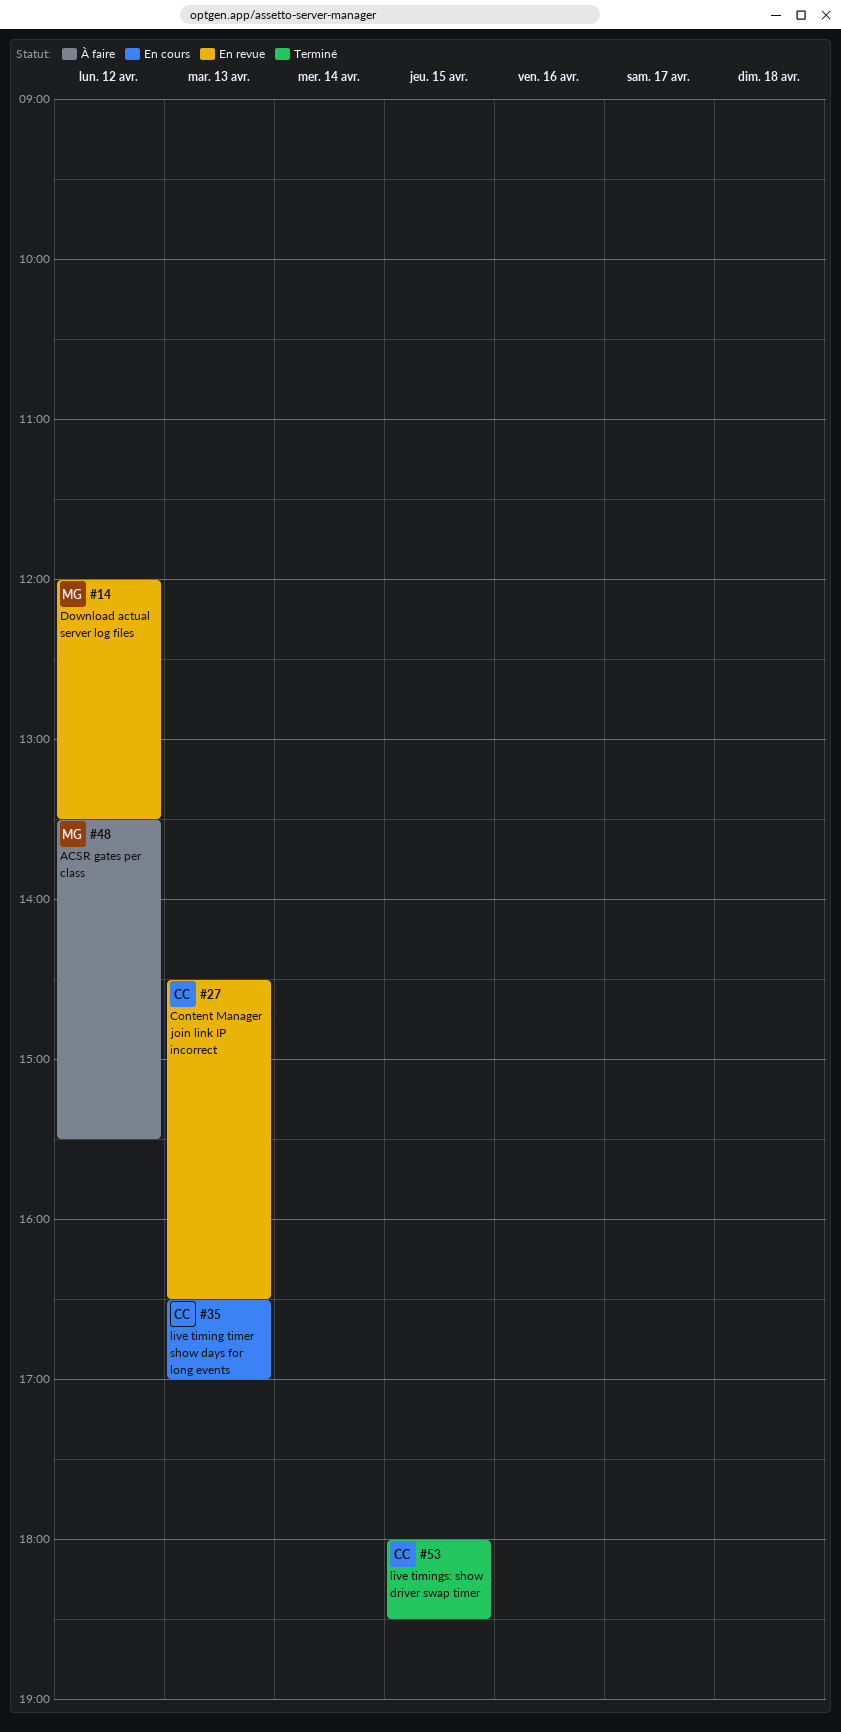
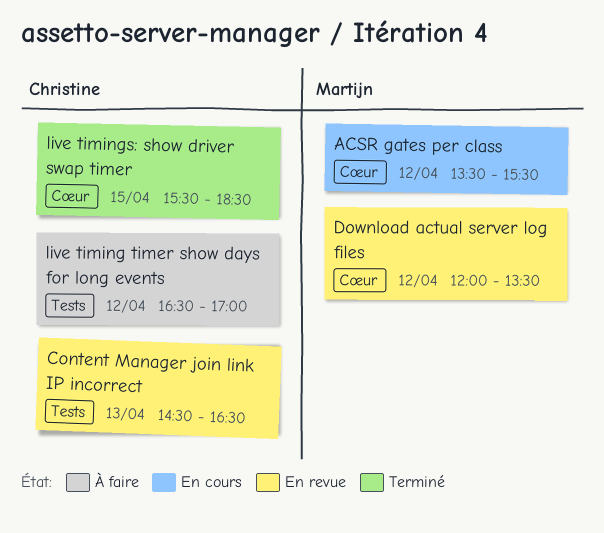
ACSR gates per class, status: À faire -> En cours
live timing timer show days for long events, status: En cours -> À faire
live timing timer show days for long events, day: Apr 13 -> Apr 12
live timings: show driver swap timer, begins: 18:00 -> 15:30

